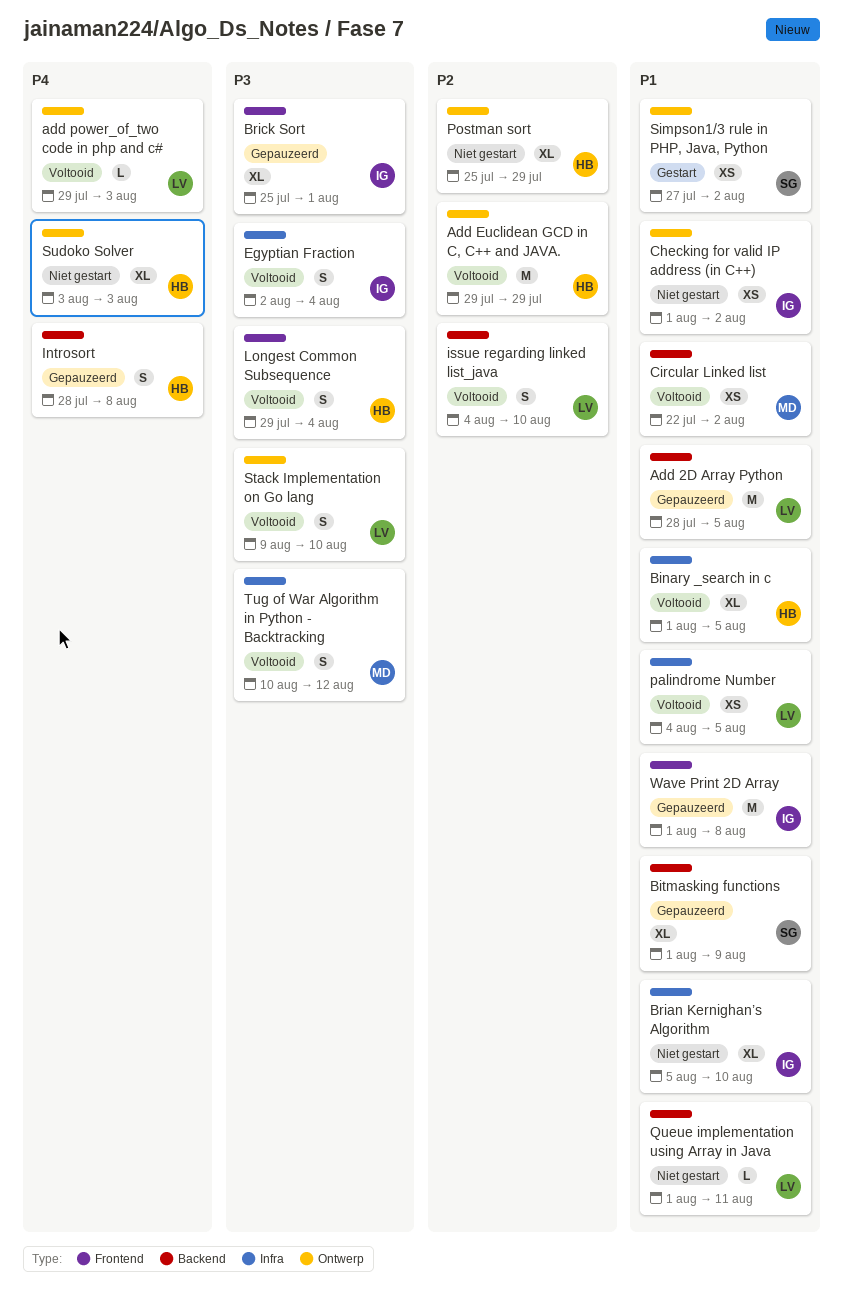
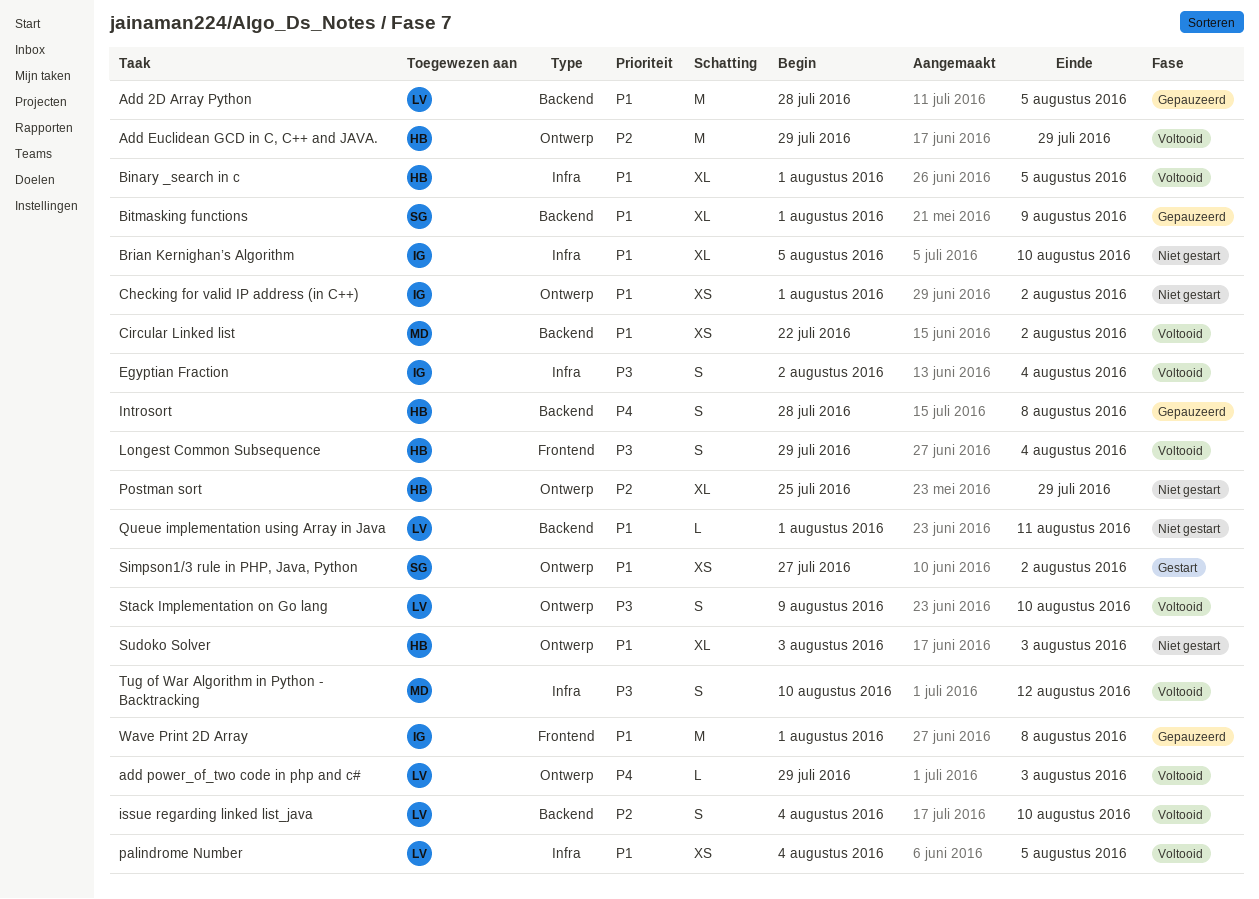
Brick Sort: present -> none
Sudoko Solver, priority: P4 -> P1

